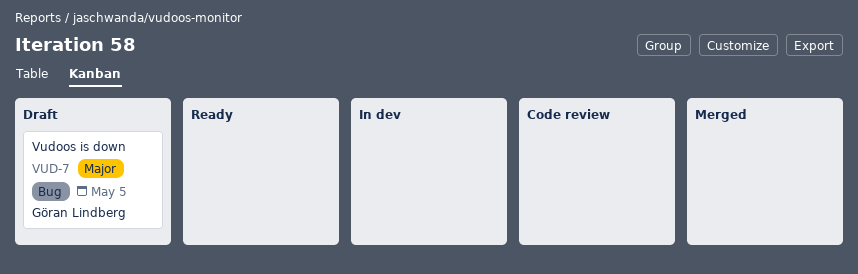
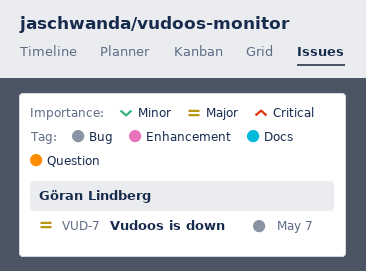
VUD-7, due: May 5 -> May 7

